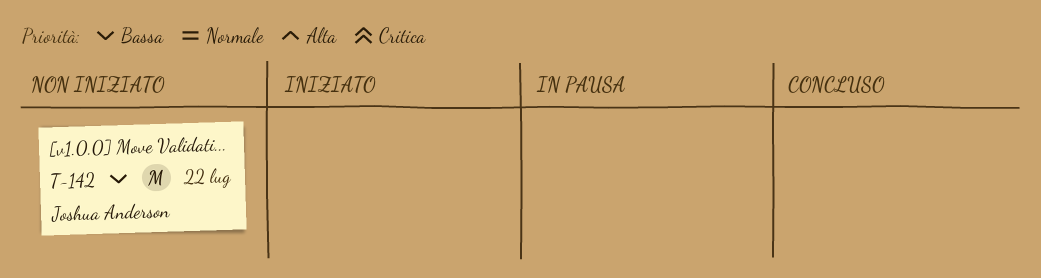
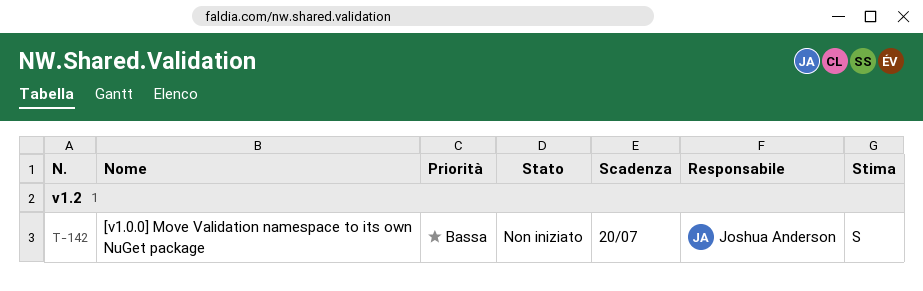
T-142, estimate: M -> S
T-142, due: Jul 22 -> Jul 20

